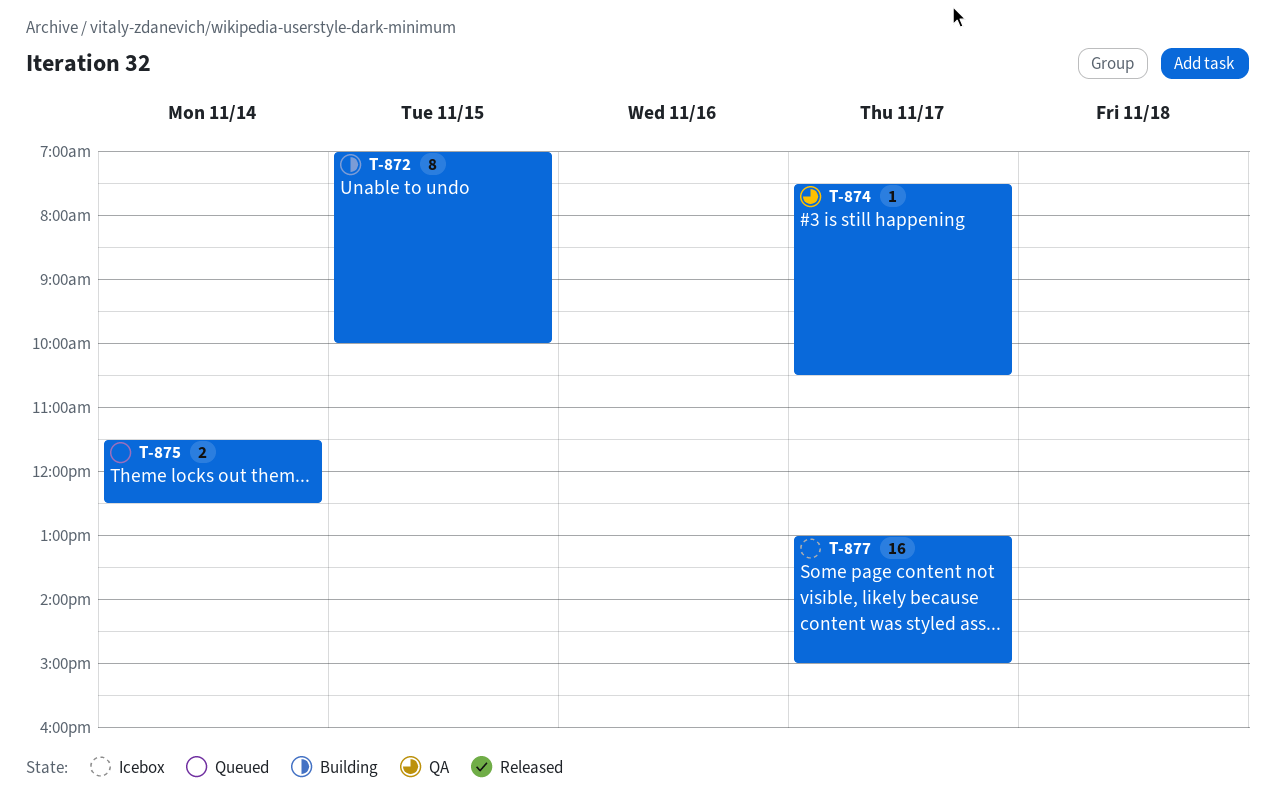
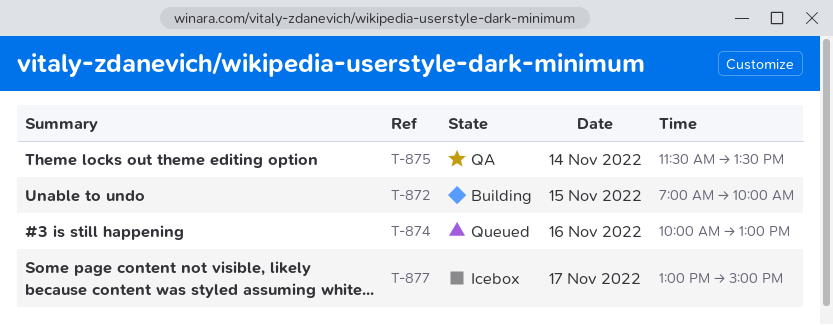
T-874, status: QA -> Queued
T-874, day: Nov 17 -> Nov 16
T-874, begins: 07:30 -> 10:00
T-874, ends: 10:30 -> 13:00
T-875, status: Queued -> QA
T-875, ends: 12:30 -> 13:30

